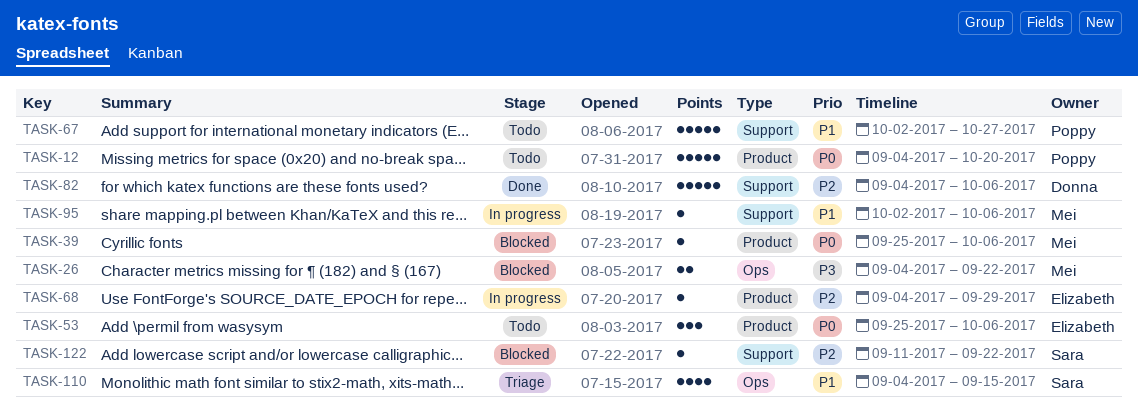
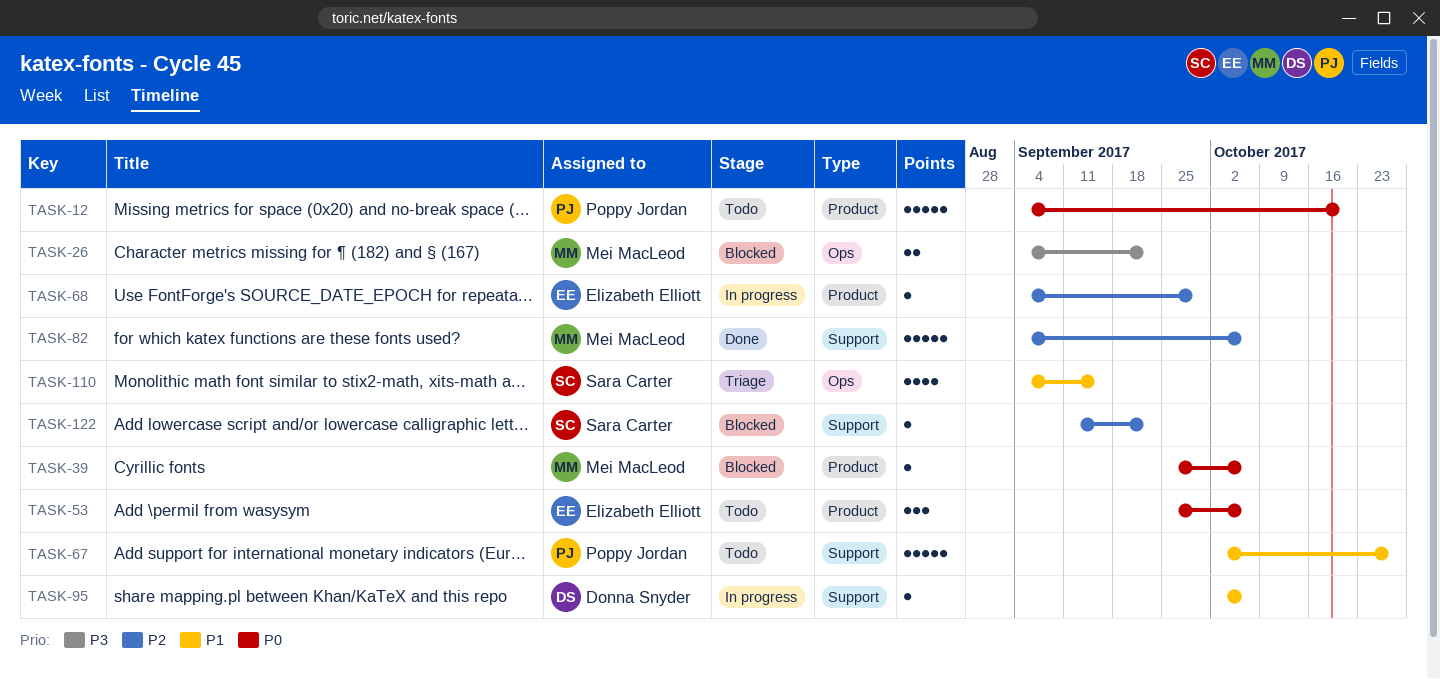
TASK-82, owner: Donna Snyder -> Mei MacLeod
TASK-95, owner: Mei MacLeod -> Donna Snyder

